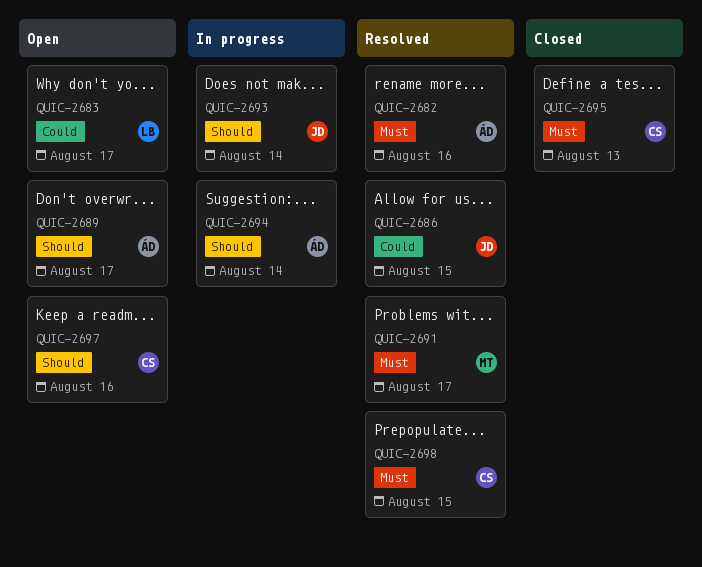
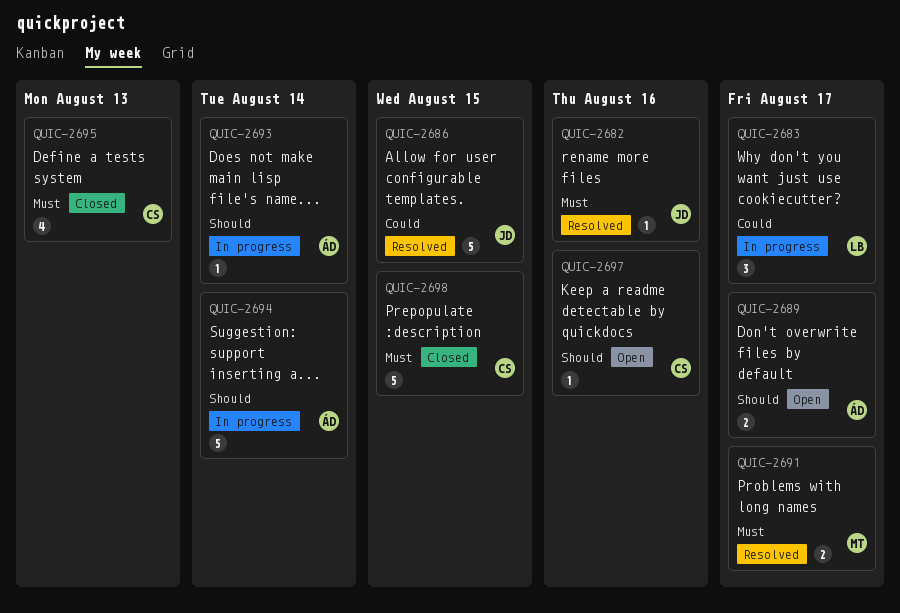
QUIC-2682, owner: ÁD -> JD
QUIC-2683, status: Open -> In progress
QUIC-2693, owner: JD -> ÁD
QUIC-2698, status: Resolved -> Closed

